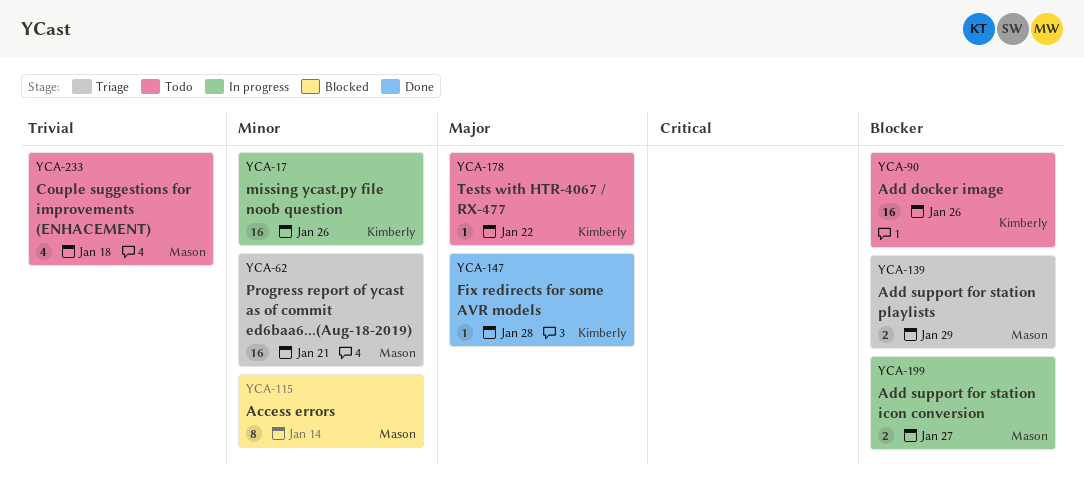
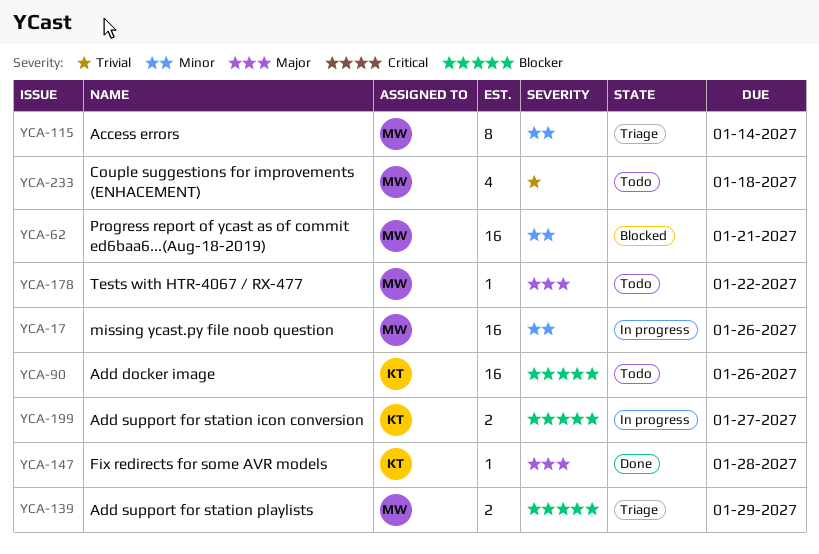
YCA-17, owner: Kimberly -> Mason
YCA-62, status: Triage -> Blocked
YCA-115, status: Blocked -> Triage
YCA-178, owner: Kimberly -> Mason
YCA-199, owner: Mason -> Kimberly

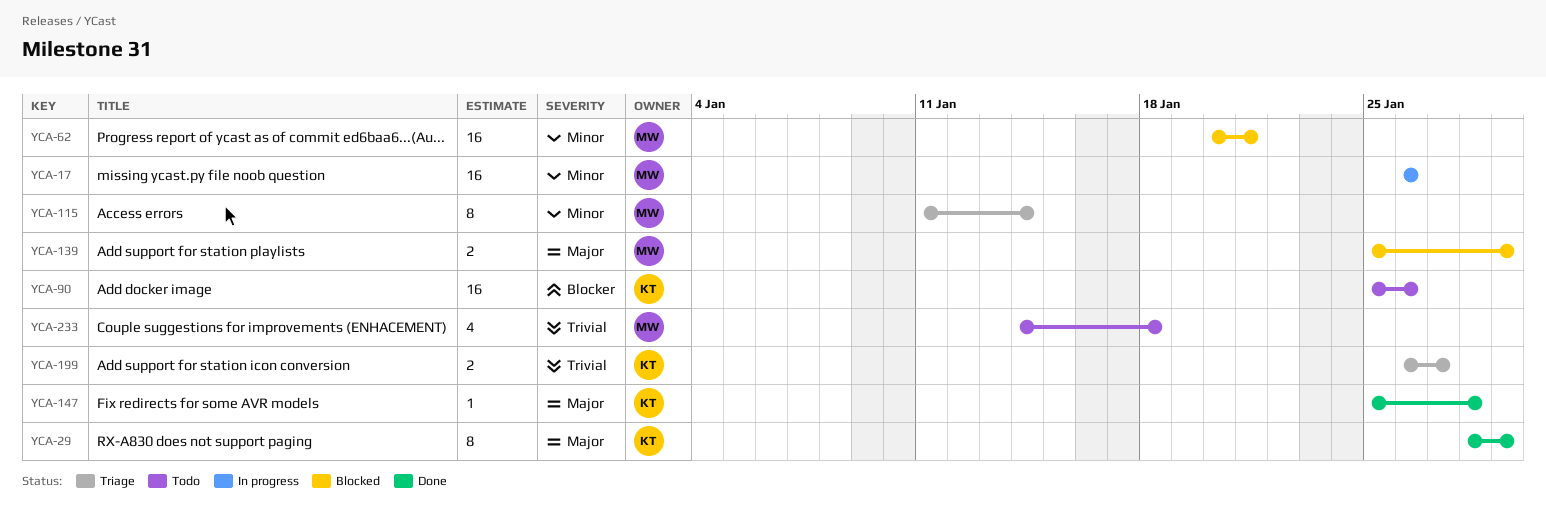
YCA-29: none -> present
YCA-139, status: Triage -> Blocked
YCA-139, priority: Blocker -> Major
YCA-178: present -> none
YCA-199, status: In progress -> Triage
YCA-199, priority: Blocker -> Trivial

